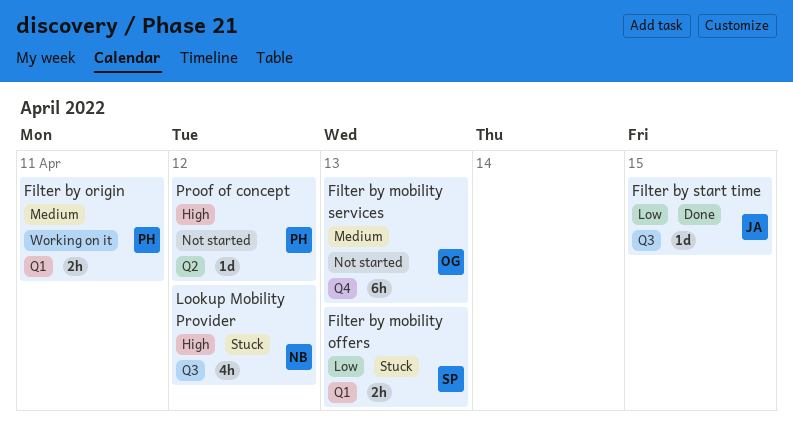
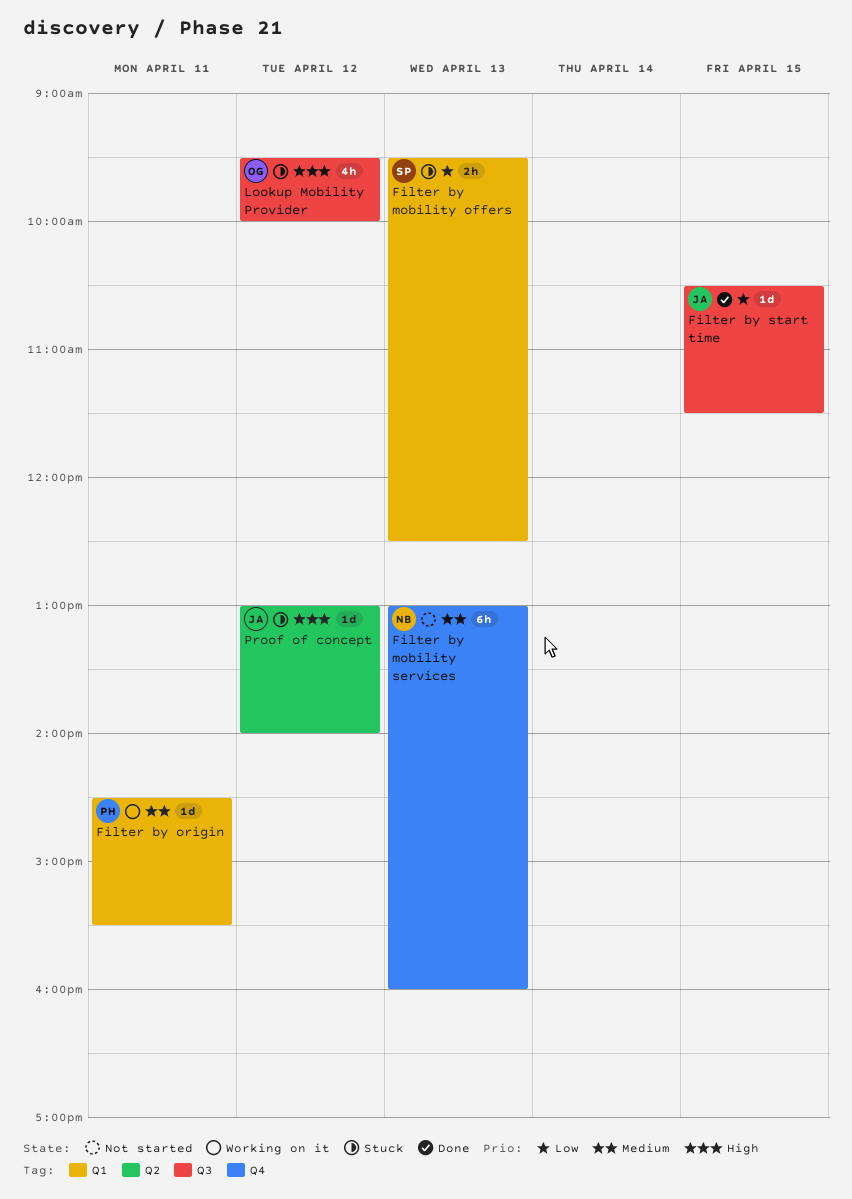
Filter by mobility services, owner: OG -> NB
Filter by origin, estimate: 2h -> 1d
Lookup Mobility Provider, owner: NB -> OG
Proof of concept, status: Not started -> Stuck
Proof of concept, owner: PH -> JA

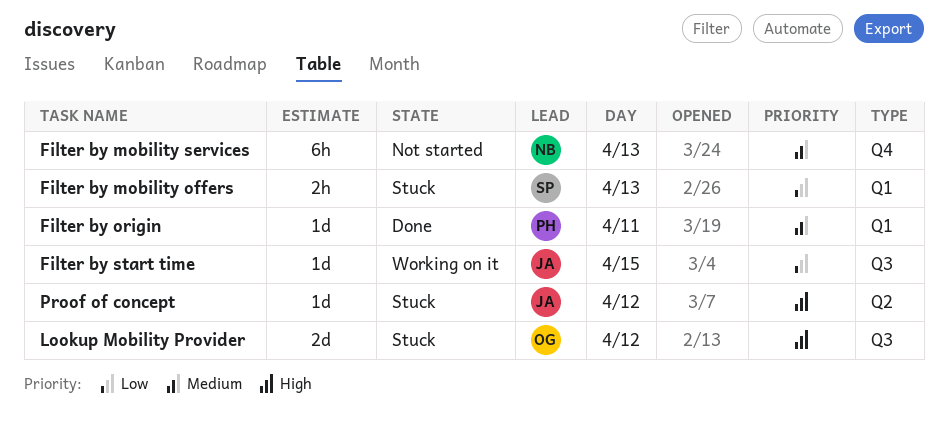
Filter by origin, status: Working on it -> Done
Filter by start time, status: Done -> Working on it
Lookup Mobility Provider, estimate: 4h -> 2d

